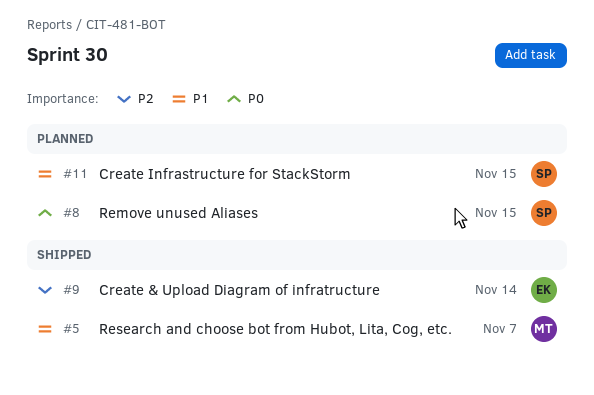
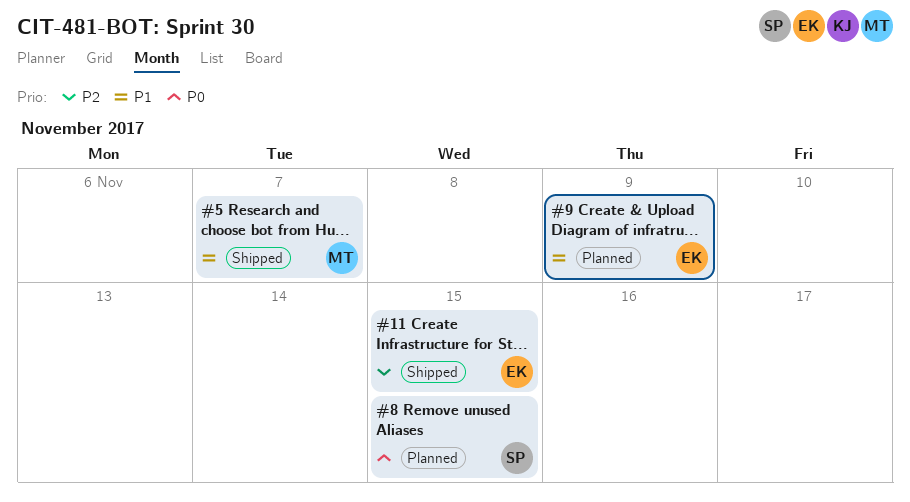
#9, status: Shipped -> Planned
#9, priority: P2 -> P1
#9, due: Nov 14 -> Nov 9
#11, status: Planned -> Shipped
#11, owner: SP -> EK
#11, priority: P1 -> P2

